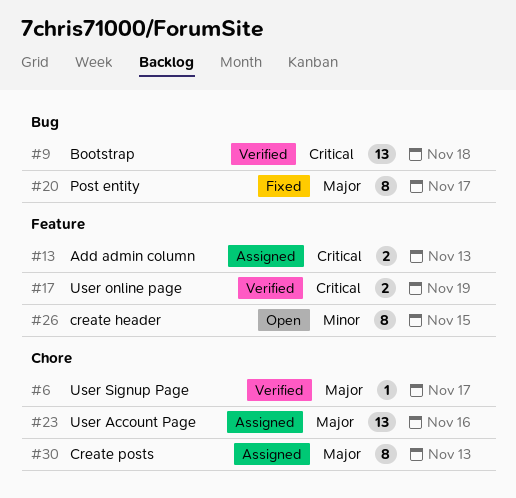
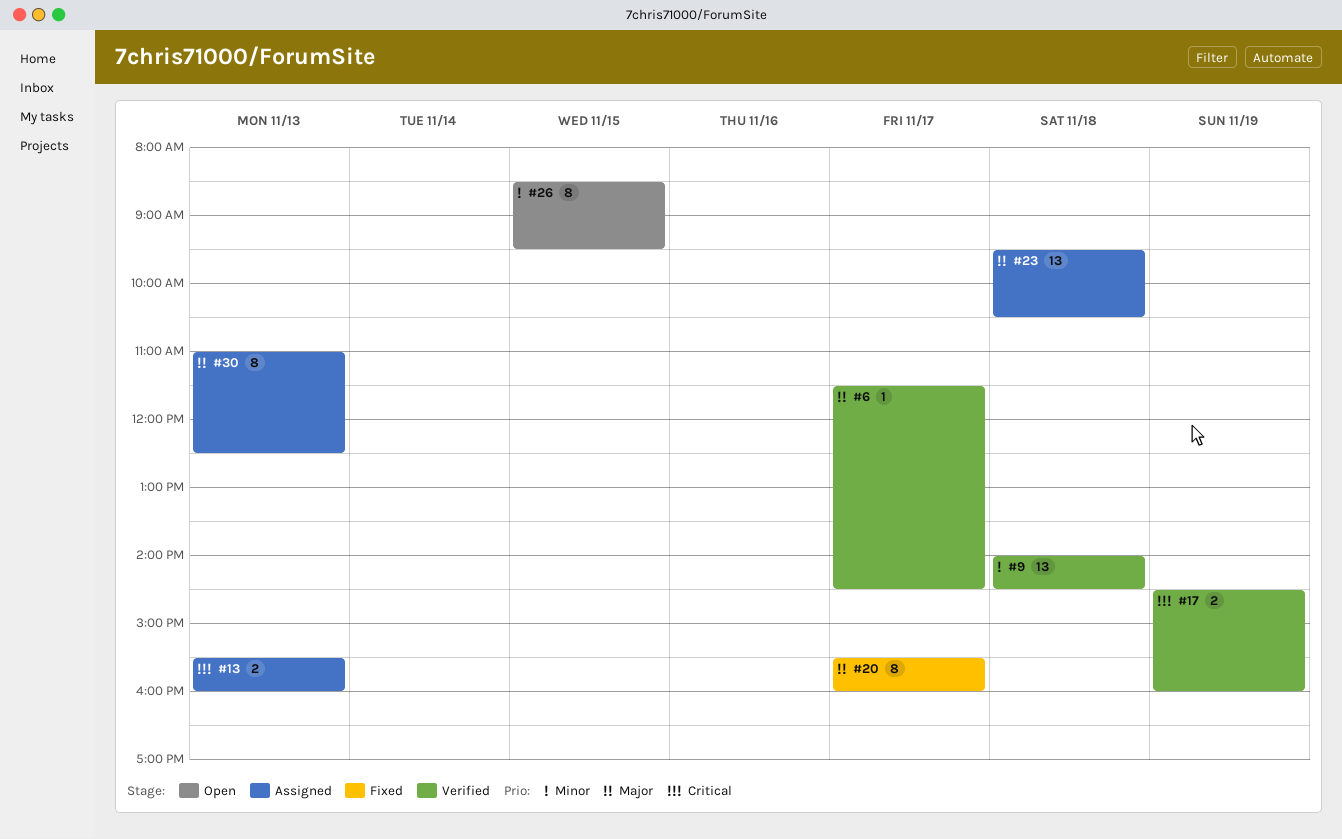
#9, priority: Critical -> Minor
#23, day: Nov 16 -> Nov 18

